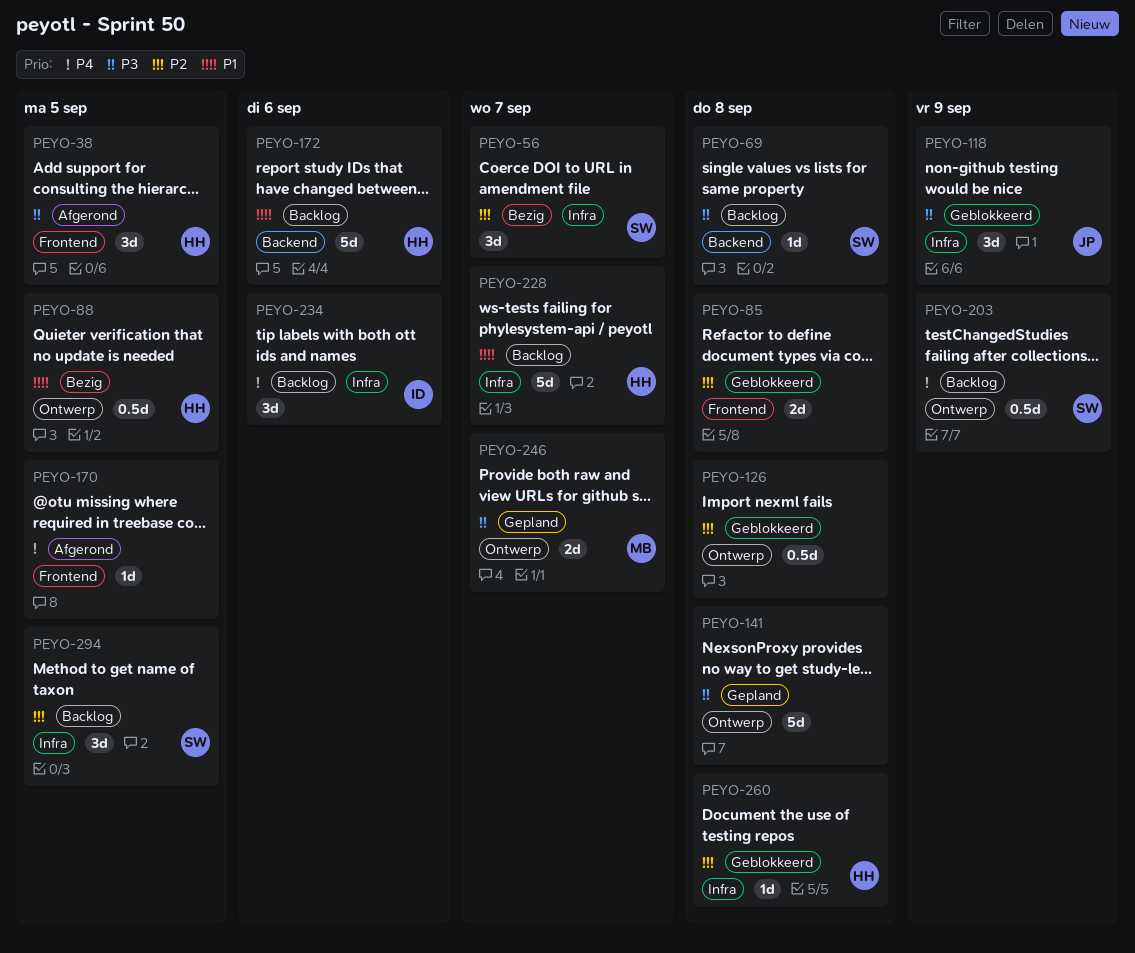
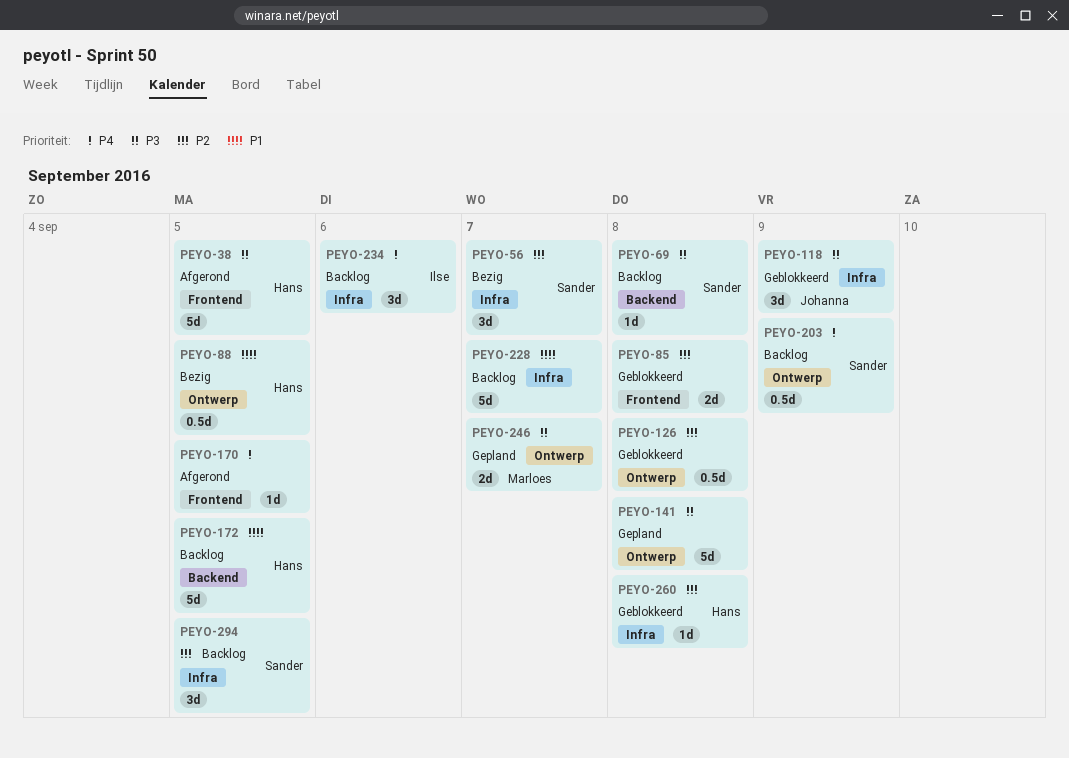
PEYO-38, estimate: 3d -> 5d
PEYO-172, due: Sep 6 -> Sep 5
PEYO-228, owner: Hans -> none

